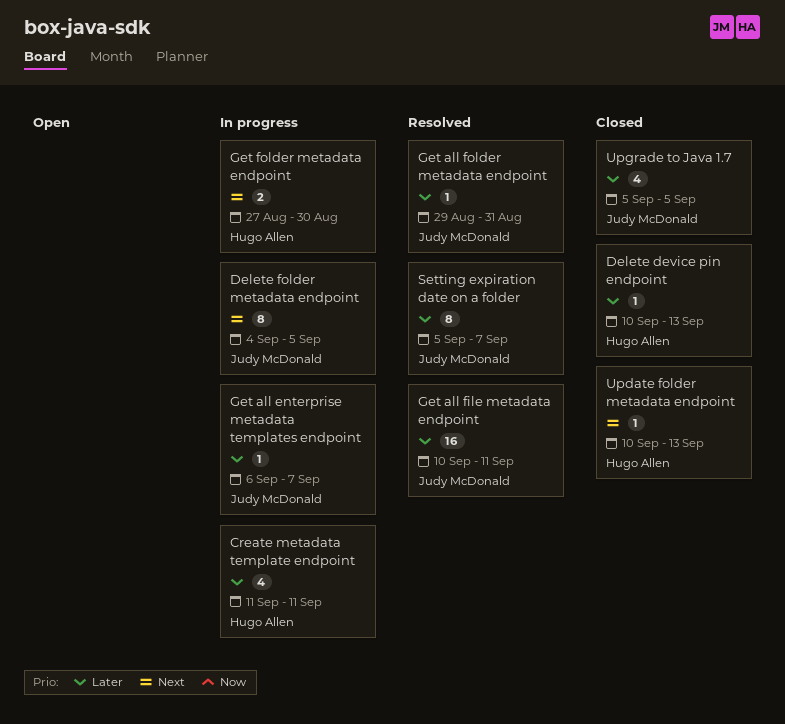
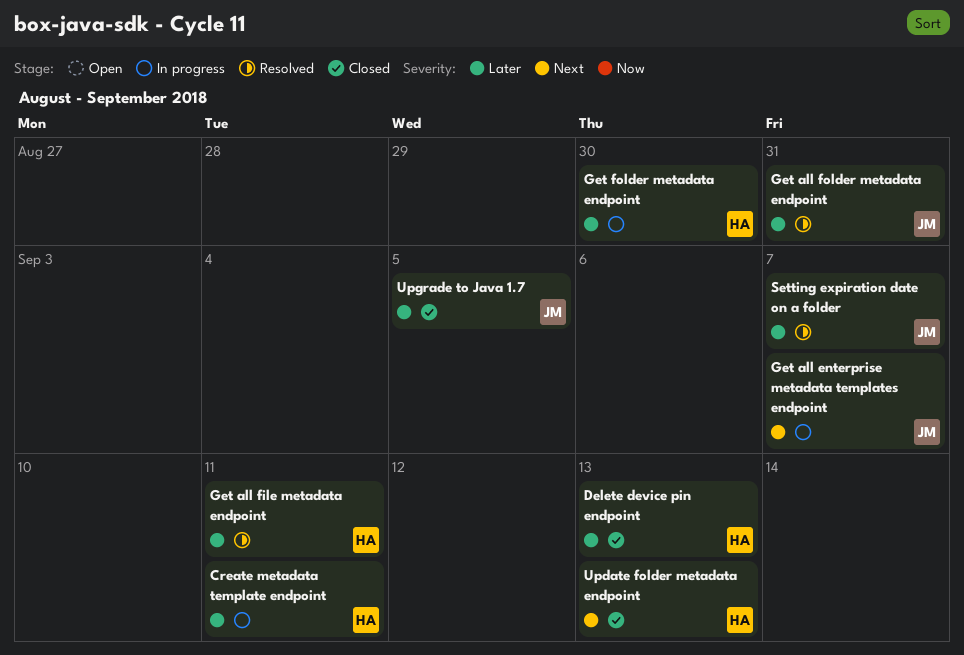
Delete folder metadata endpoint: present -> none
Get all enterprise metadata templates endpoint, priority: Later -> Next
Get all file metadata endpoint, owner: Judy McDonald -> Hugo Allen
Get folder metadata endpoint, priority: Next -> Later

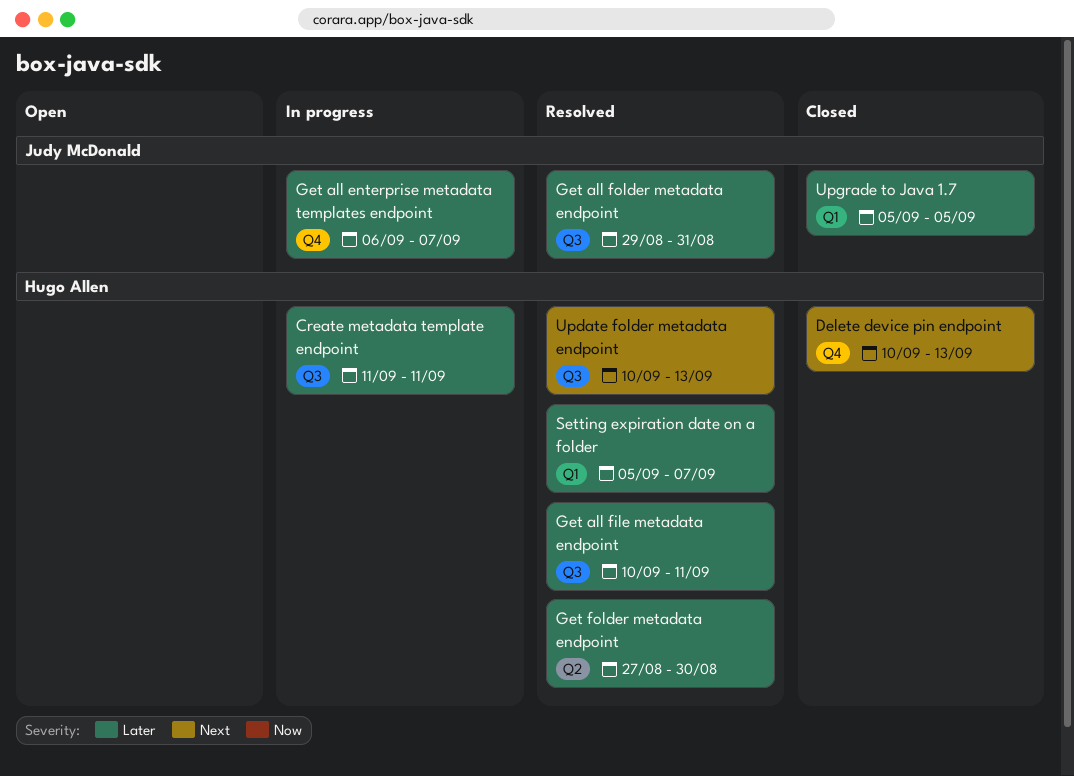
Delete device pin endpoint, priority: Later -> Next
Get all enterprise metadata templates endpoint, priority: Next -> Later
Get folder metadata endpoint, status: In progress -> Resolved
Setting expiration date on a folder, owner: Judy McDonald -> Hugo Allen
Update folder metadata endpoint, status: Closed -> Resolved

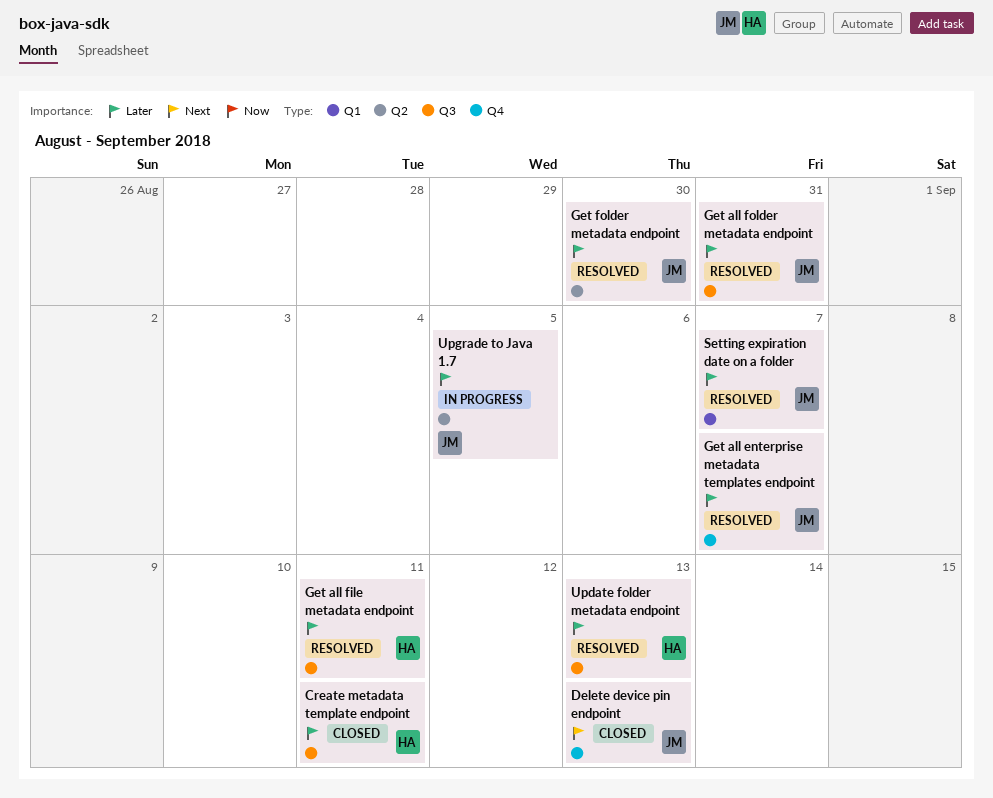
Create metadata template endpoint, status: In progress -> Closed
Delete device pin endpoint, owner: Hugo Allen -> Judy McDonald
Get all enterprise metadata templates endpoint, status: In progress -> Resolved
Get folder metadata endpoint, owner: Hugo Allen -> Judy McDonald
Setting expiration date on a folder, owner: Hugo Allen -> Judy McDonald
Update folder metadata endpoint, priority: Next -> Later
Upgrade to Java 1.7, status: Closed -> In progress
Upgrade to Java 1.7, label: Q1 -> Q2

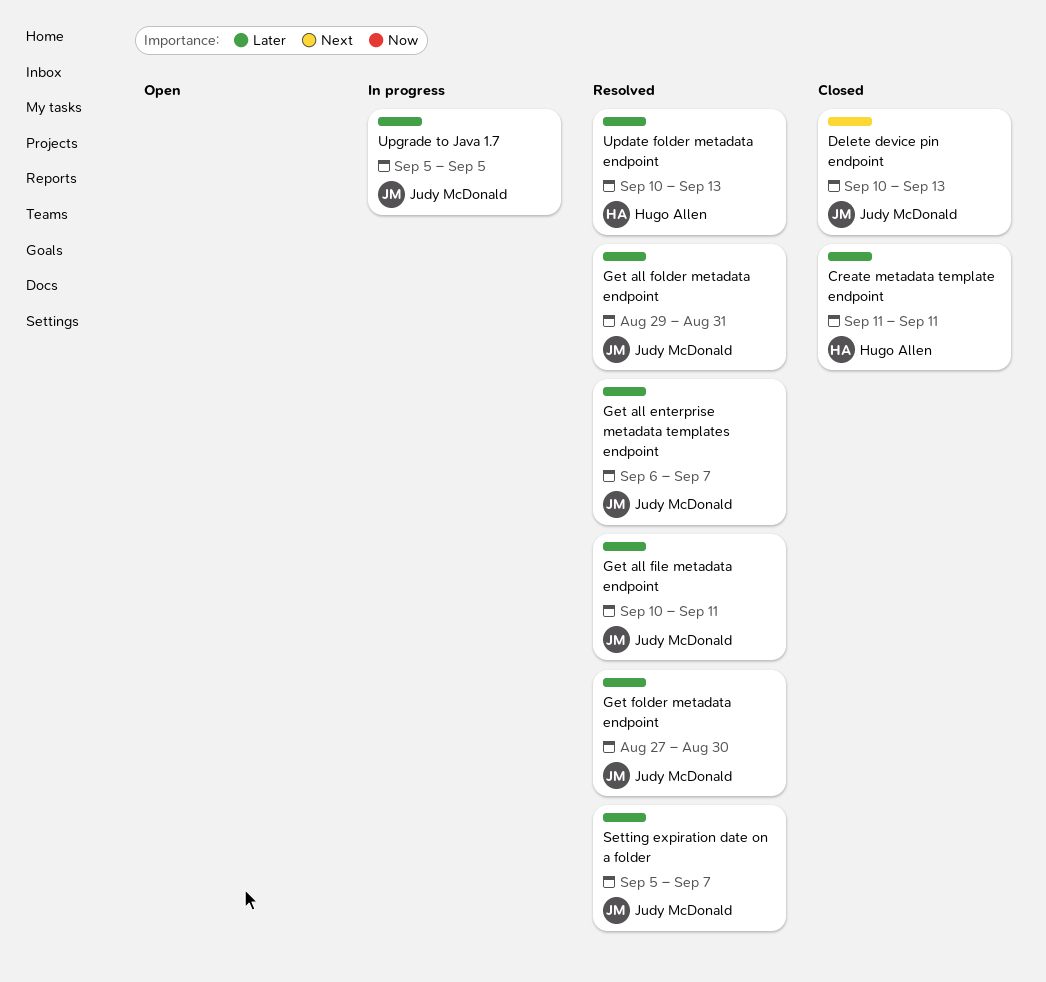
Get all file metadata endpoint, owner: Hugo Allen -> Judy McDonald

